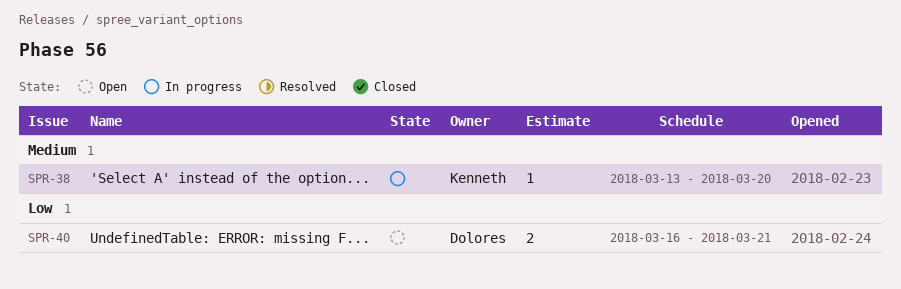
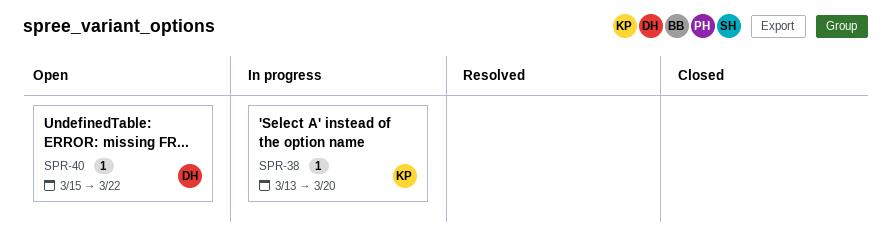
SPR-40, estimate: 2 -> 1
SPR-40, start: Mar 16 -> Mar 15
SPR-40, due: Mar 21 -> Mar 22

